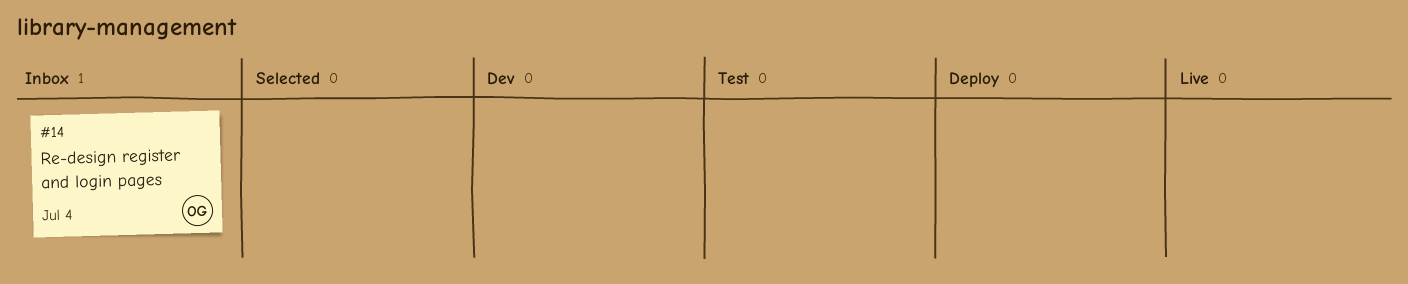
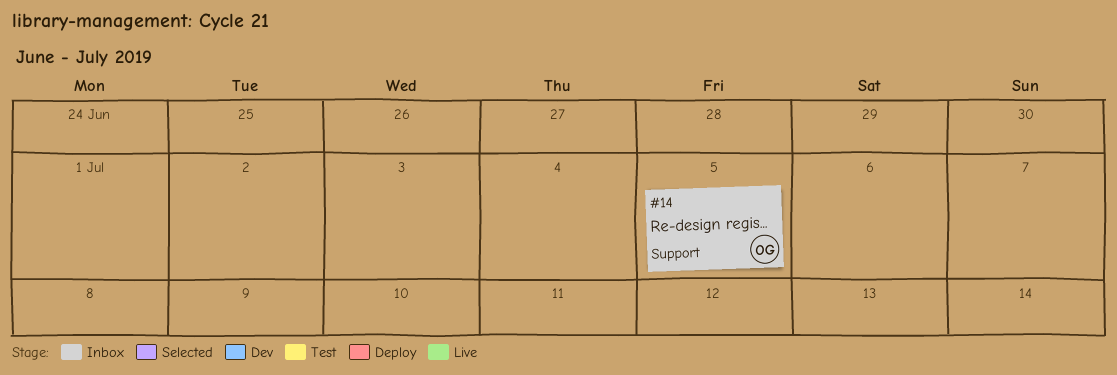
#14, due: Jul 4 -> Jul 5

